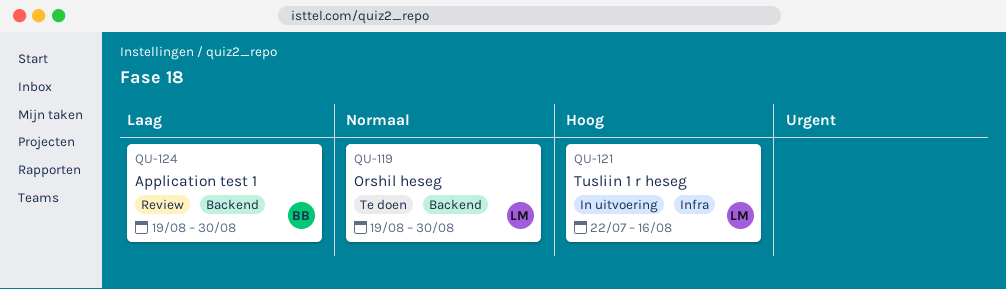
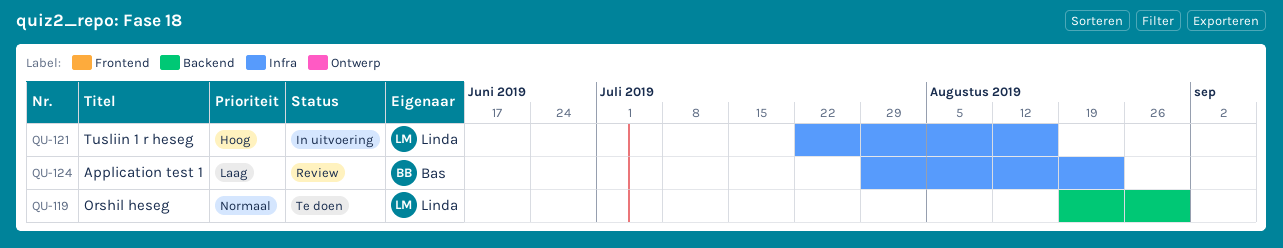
QU-124, label: Backend -> Infra
QU-124, start: Aug 19 -> Jul 29
QU-124, due: Aug 30 -> Aug 23

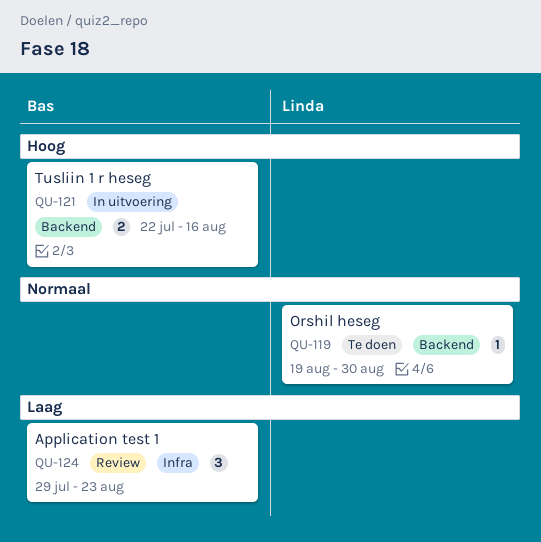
QU-121, owner: Linda -> Bas
QU-121, label: Infra -> Backend

